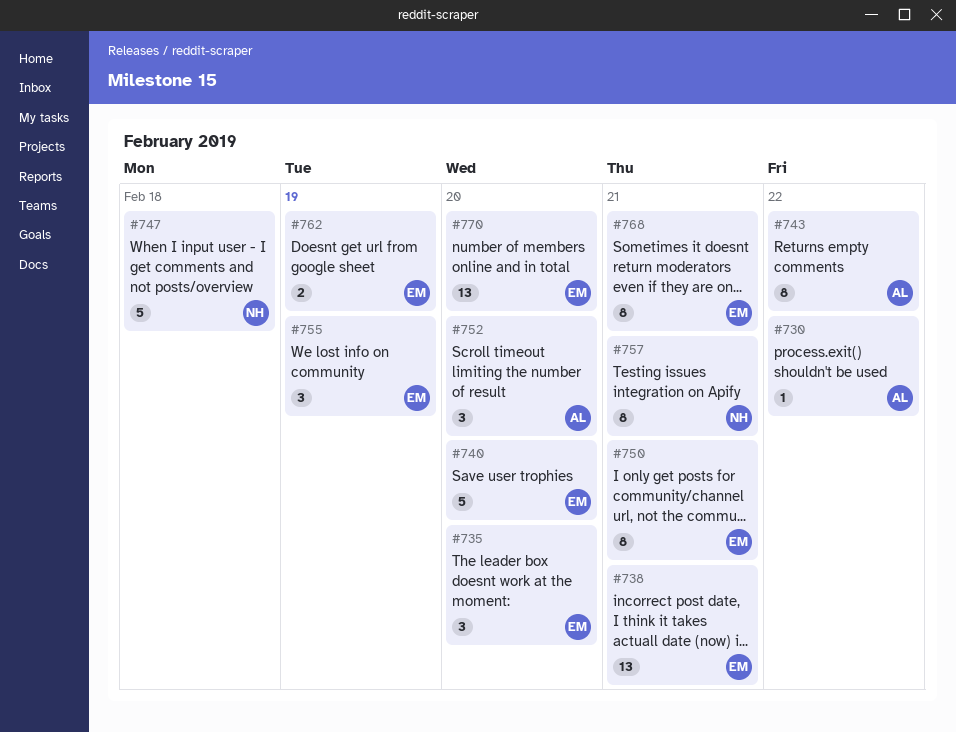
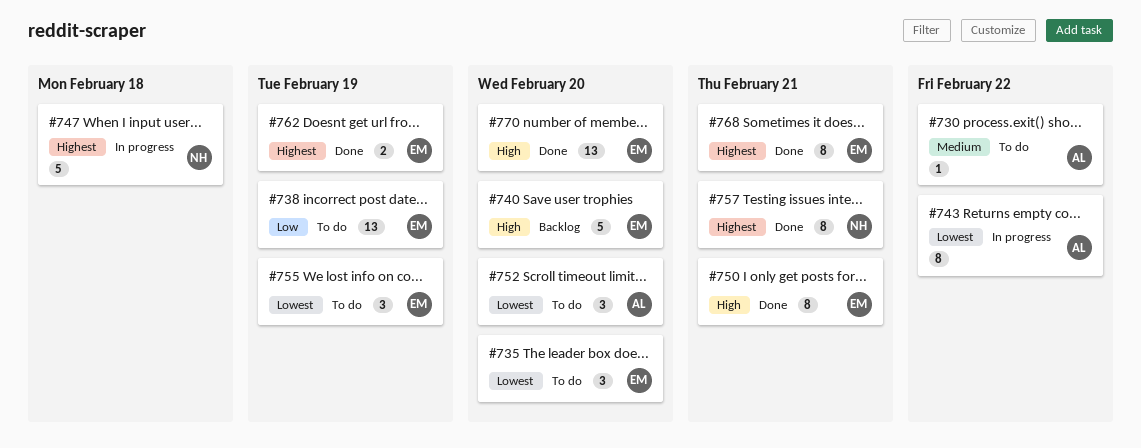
#738, due: Feb 21 -> Feb 19

